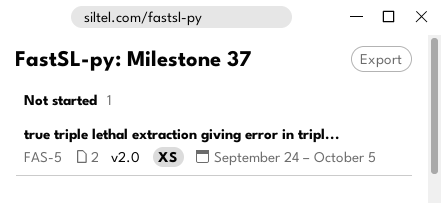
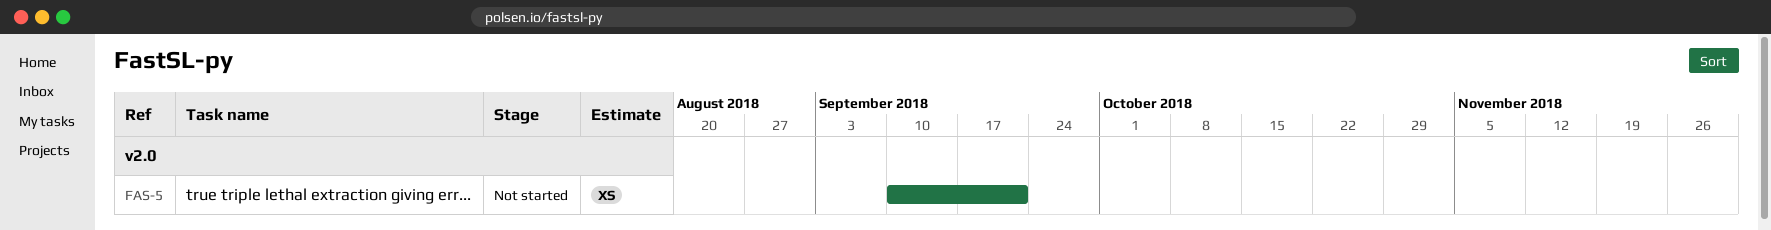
FAS-5, start: Sep 24 -> Sep 10
FAS-5, due: Oct 5 -> Sep 21

